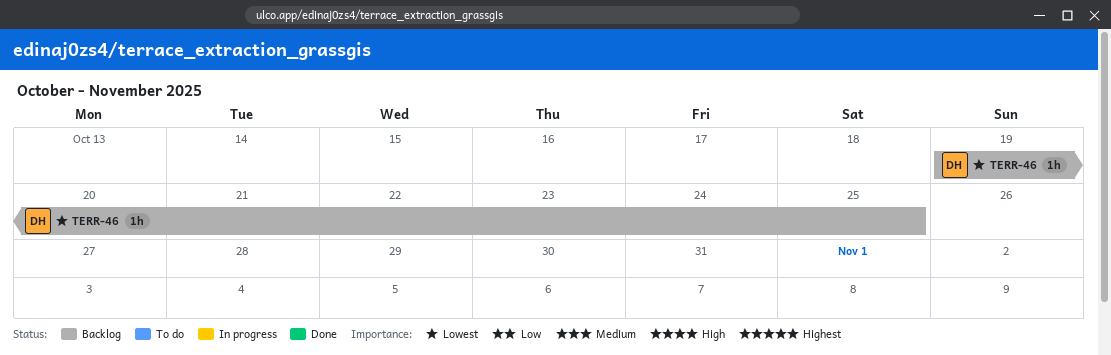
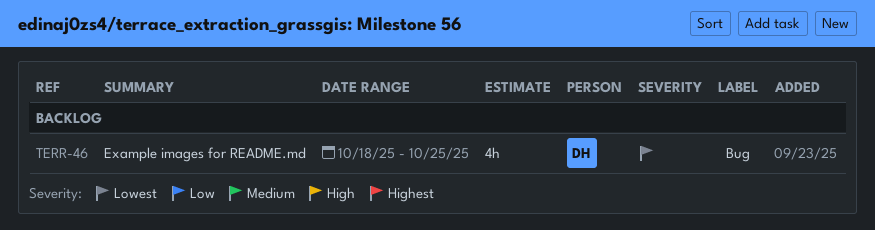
TERR-46, estimate: 1h -> 4h
TERR-46, start: Oct 19 -> Oct 18

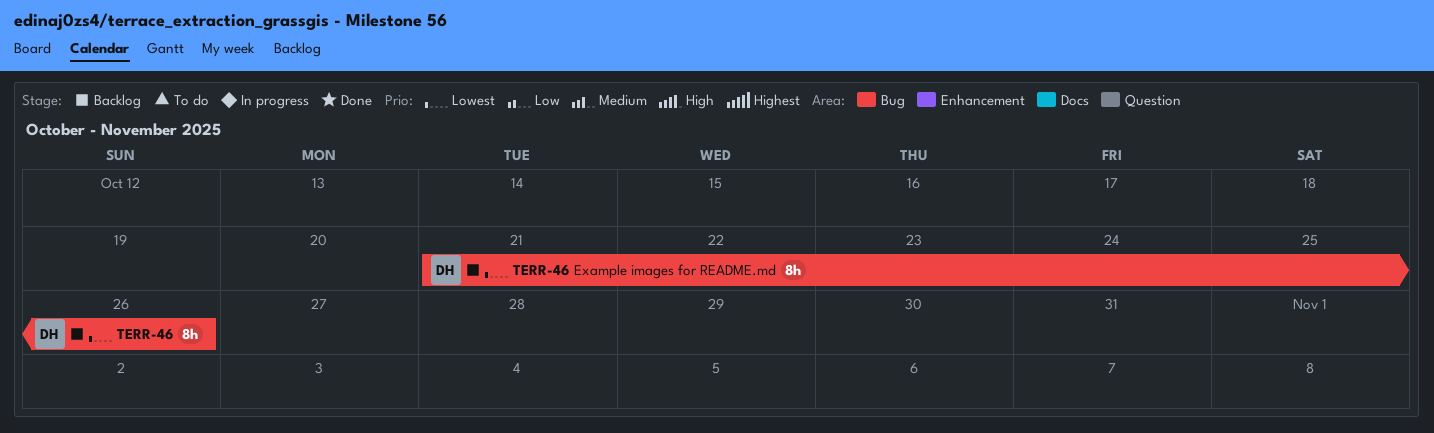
TERR-46, estimate: 4h -> 8h
TERR-46, start: Oct 18 -> Oct 21
TERR-46, due: Oct 25 -> Oct 26

